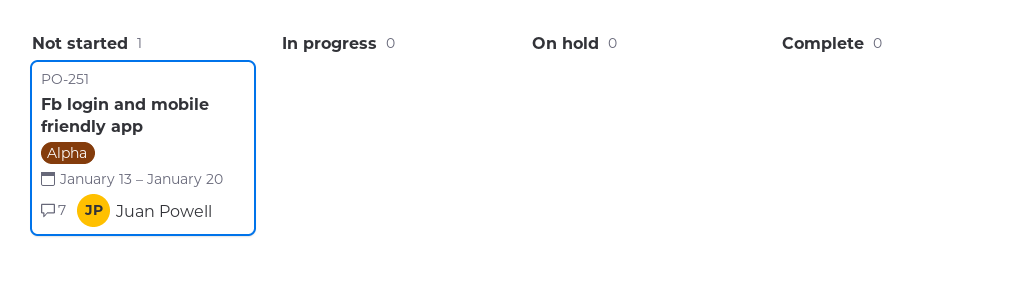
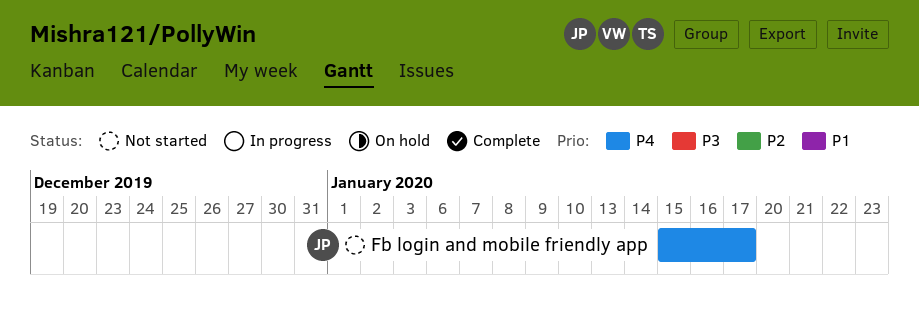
Fb login and mobile friendly app, start: Jan 13 -> Jan 15
Fb login and mobile friendly app, due: Jan 20 -> Jan 17

